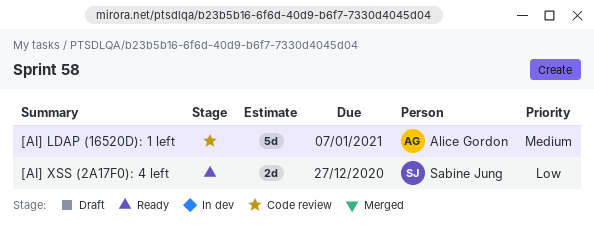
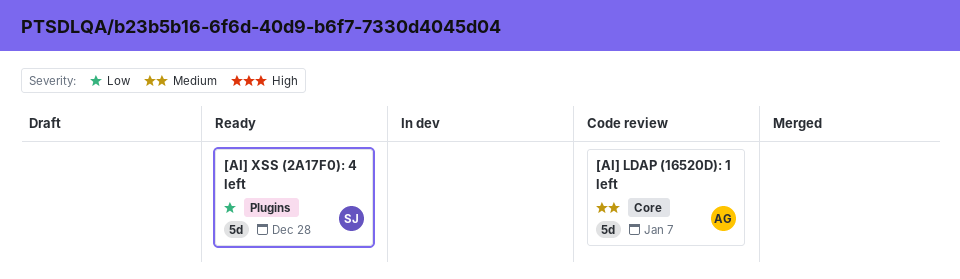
[AI] XSS (2A17F0): 4 left, estimate: 2d -> 5d
[AI] XSS (2A17F0): 4 left, due: Dec 27 -> Dec 28

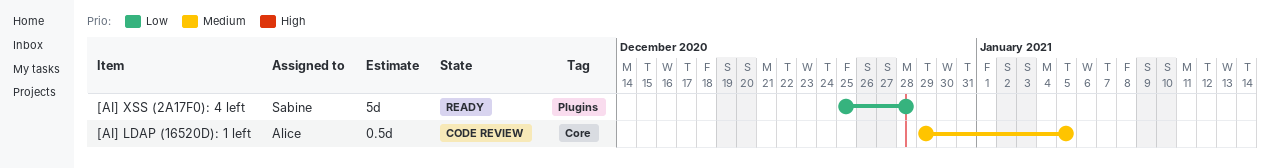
[AI] LDAP (16520D): 1 left, estimate: 5d -> 0.5d
[AI] LDAP (16520D): 1 left, due: Jan 7 -> Jan 5

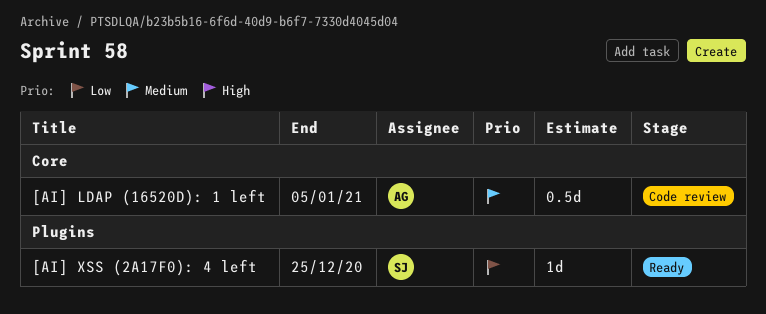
[AI] XSS (2A17F0): 4 left, estimate: 5d -> 1d
[AI] XSS (2A17F0): 4 left, due: Dec 28 -> Dec 25

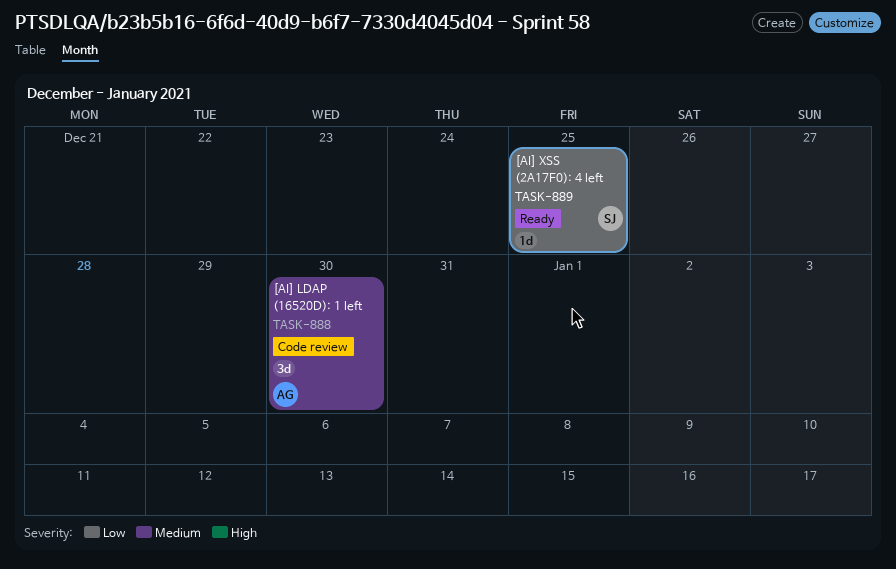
[AI] LDAP (16520D): 1 left, estimate: 0.5d -> 3d
[AI] LDAP (16520D): 1 left, due: Jan 5 -> Dec 30

